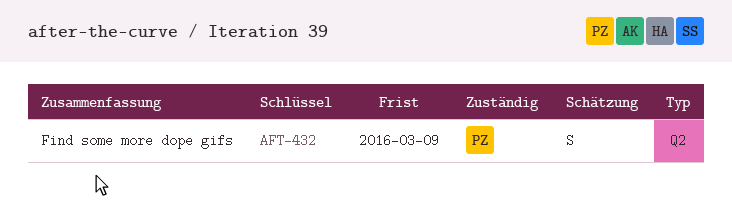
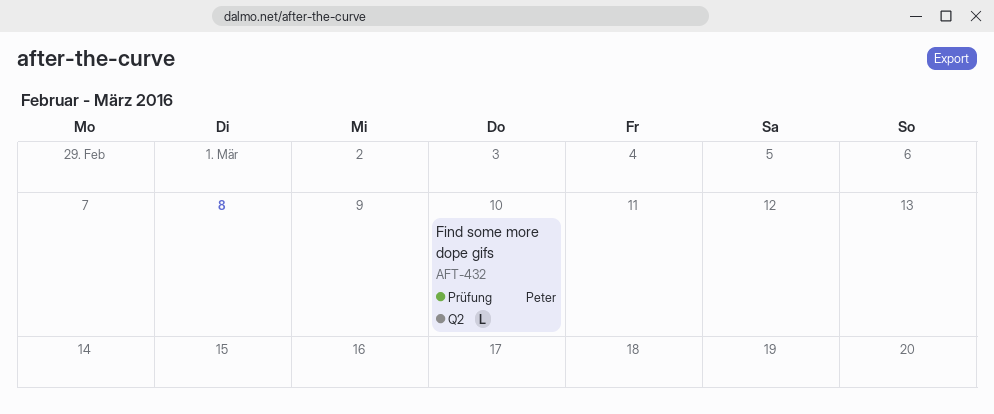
AFT-432, estimate: S -> L
AFT-432, due: Mar 9 -> Mar 10

